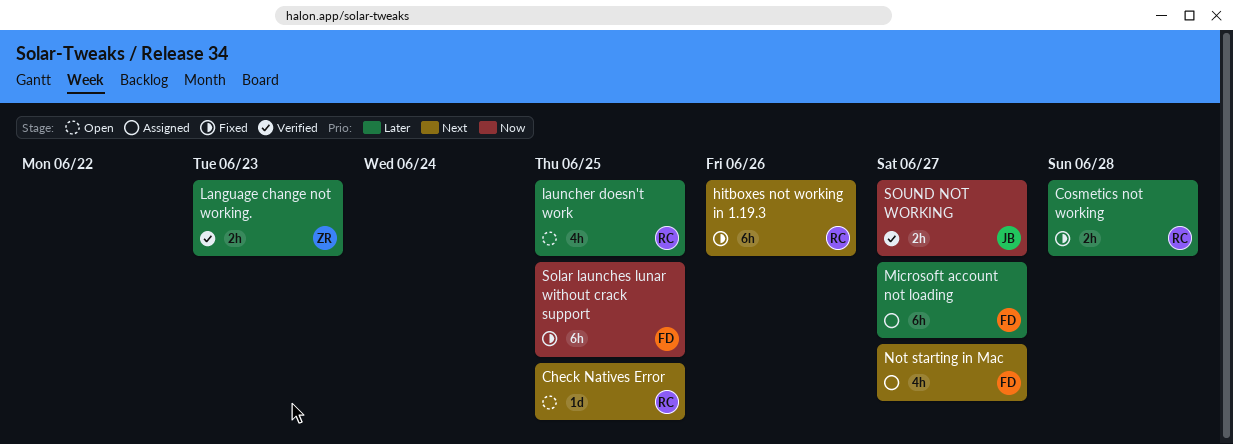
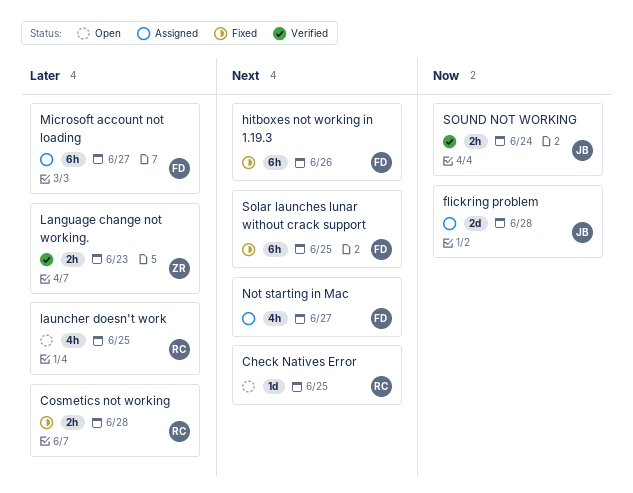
flickring problem: none -> present
hitboxes not working in 1.19.3, owner: RC -> FD
Solar launches lunar without crack support, priority: Now -> Next
SOUND NOT WORKING, due: Jun 27 -> Jun 24

